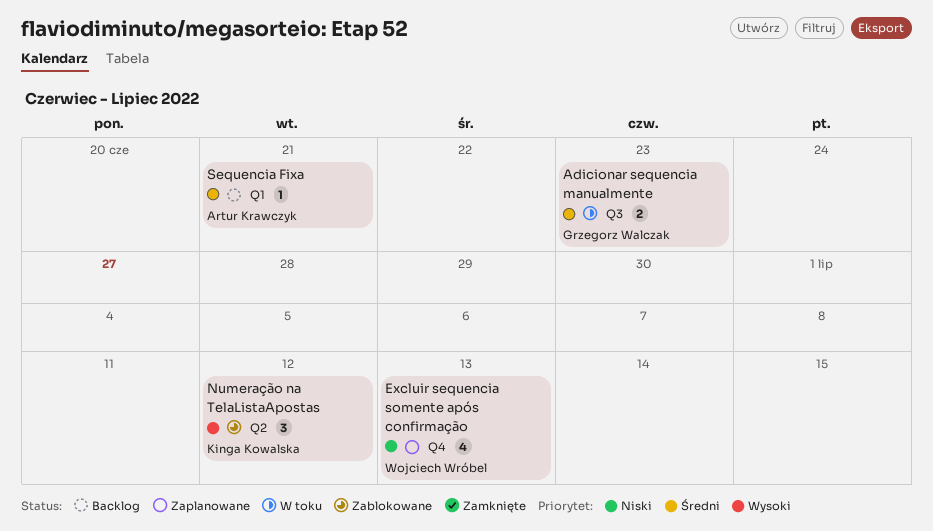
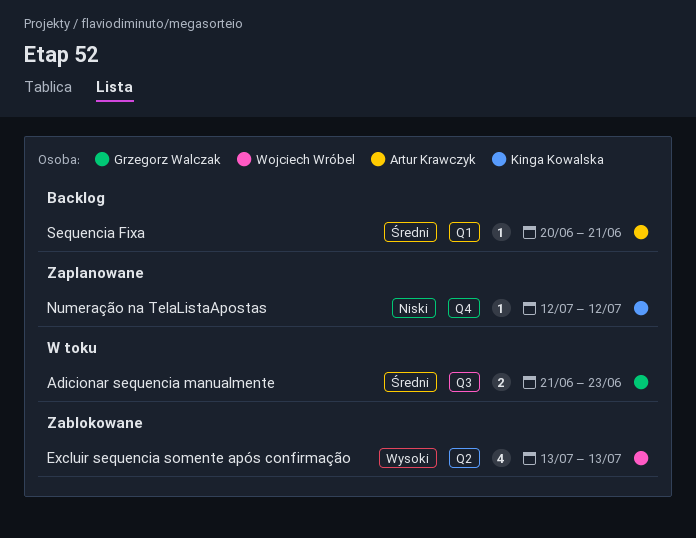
Excluir sequencia somente após confirmação, status: Zaplanowane -> Zablokowane
Excluir sequencia somente após confirmação, priority: Niski -> Wysoki
Excluir sequencia somente após confirmação, label: Q4 -> Q2
Numeração na TelaListaApostas, status: Zablokowane -> Zaplanowane
Numeração na TelaListaApostas, priority: Wysoki -> Niski
Numeração na TelaListaApostas, label: Q2 -> Q4
Numeração na TelaListaApostas, estimate: 3 -> 1

